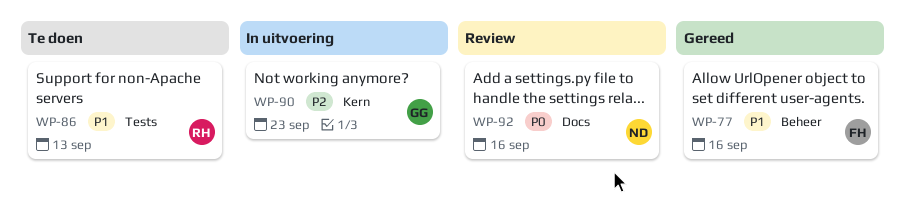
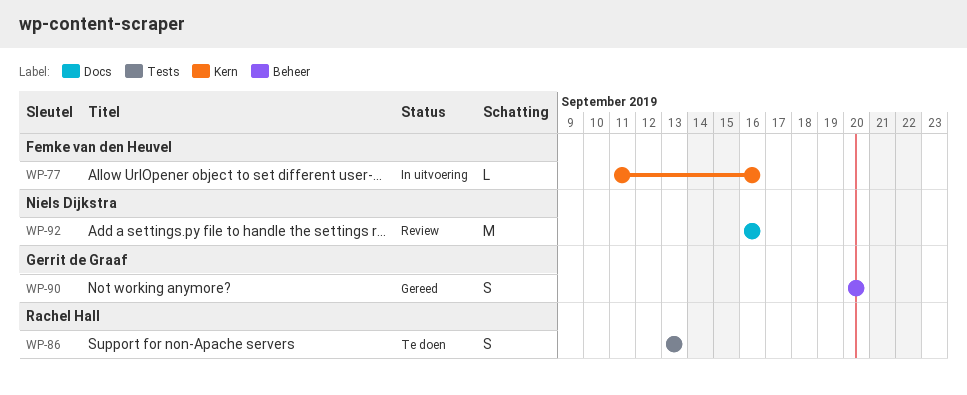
WP-77, status: Gereed -> In uitvoering
WP-77, label: Beheer -> Kern
WP-90, status: In uitvoering -> Gereed
WP-90, label: Kern -> Beheer
WP-90, due: Sep 23 -> Sep 20

